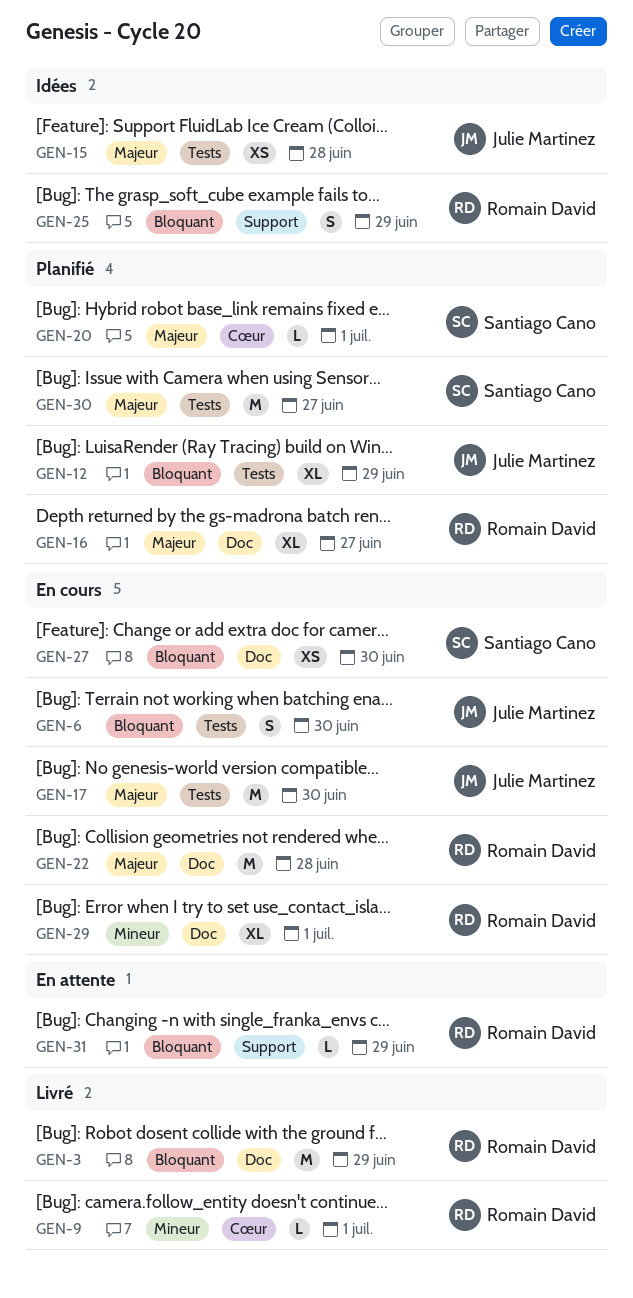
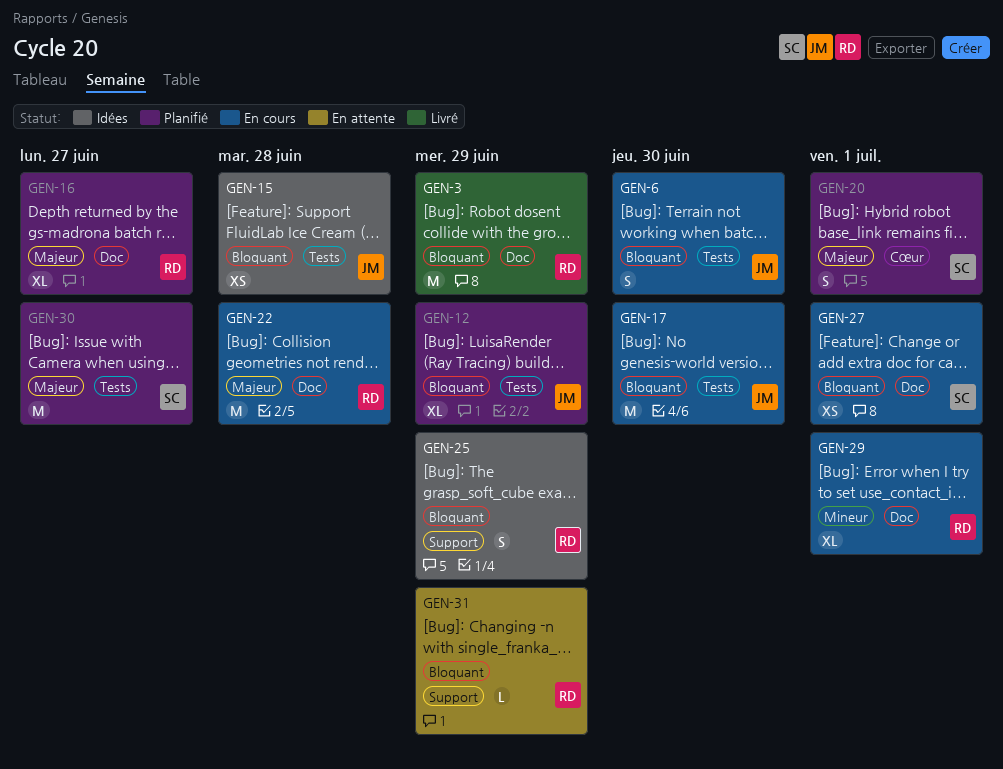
GEN-9: present -> none
GEN-15, priority: Majeur -> Bloquant
GEN-17, priority: Majeur -> Bloquant
GEN-20, estimate: L -> S
GEN-27, due: Jun 30 -> Jul 1

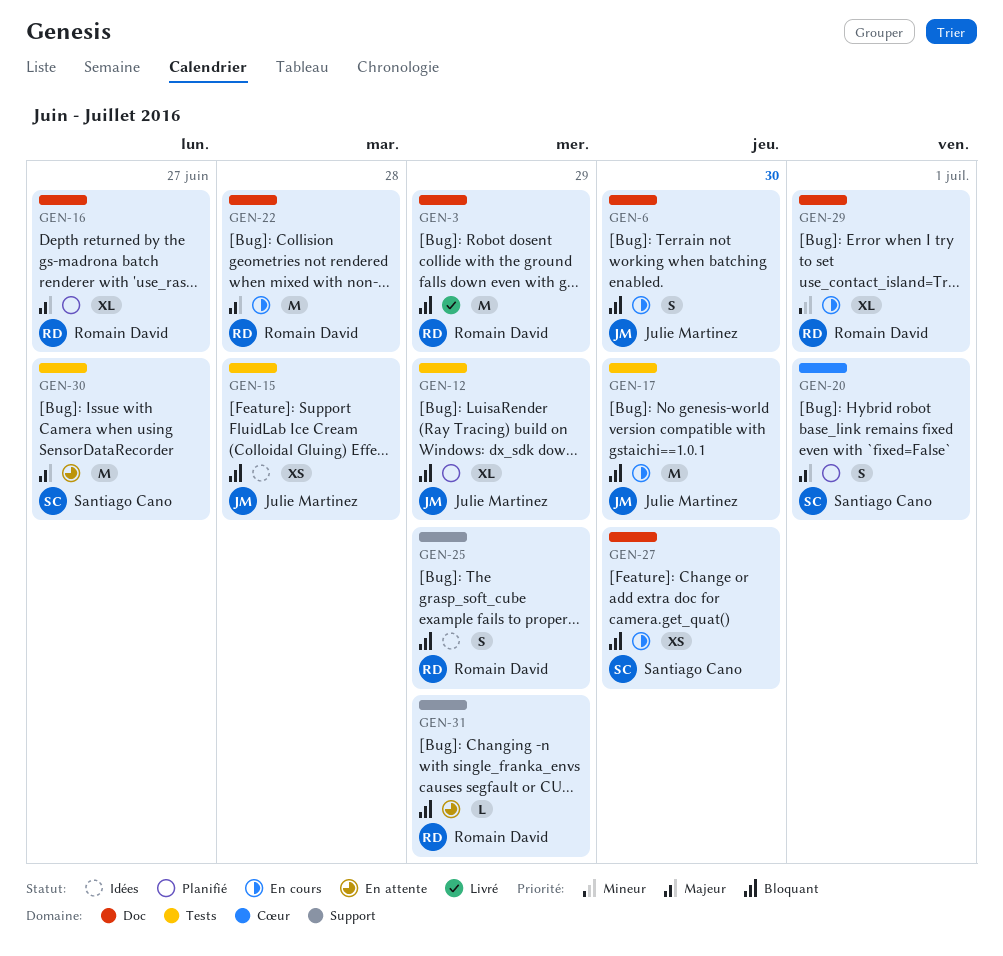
GEN-6, label: Tests -> Doc
GEN-27, due: Jul 1 -> Jun 30
GEN-30, status: Planifié -> En attente

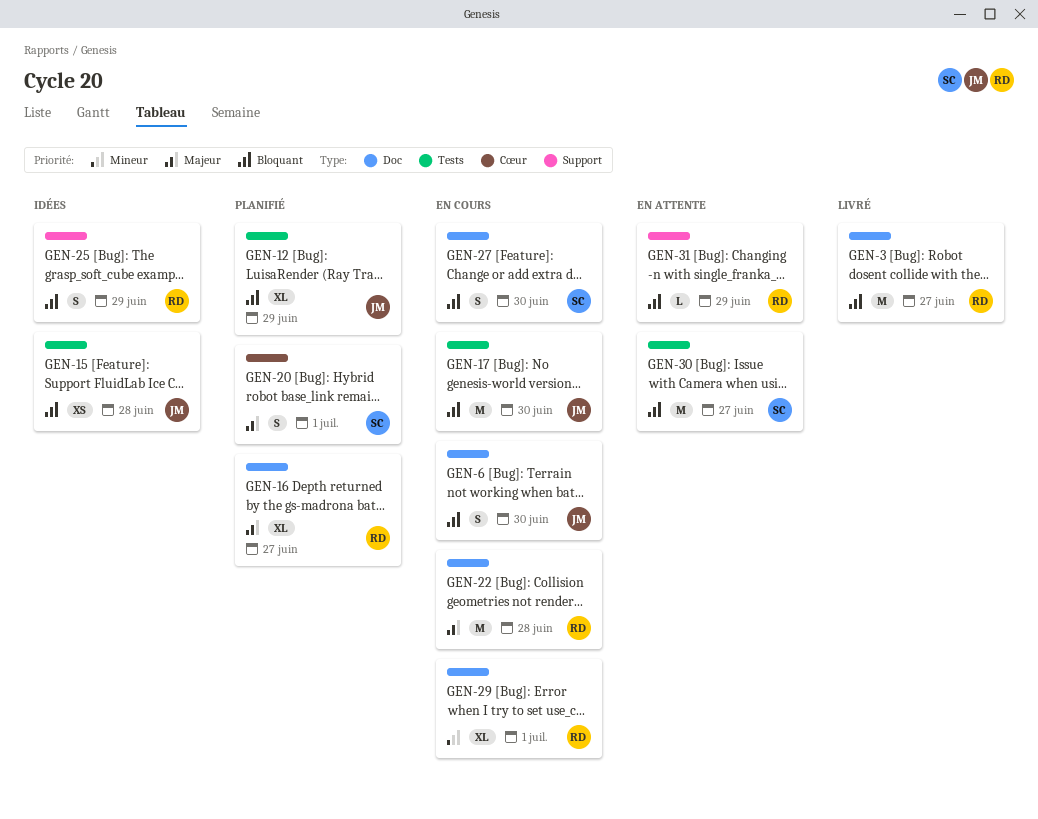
GEN-3, due: Jun 29 -> Jun 27
GEN-27, estimate: XS -> S
GEN-30, priority: Majeur -> Bloquant

